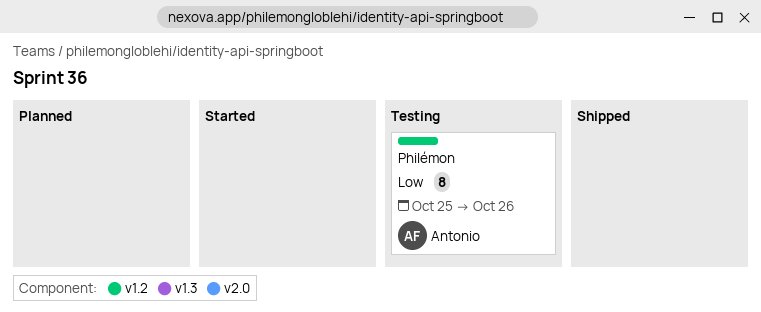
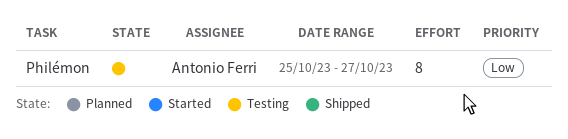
Philémon, due: Oct 26 -> Oct 27

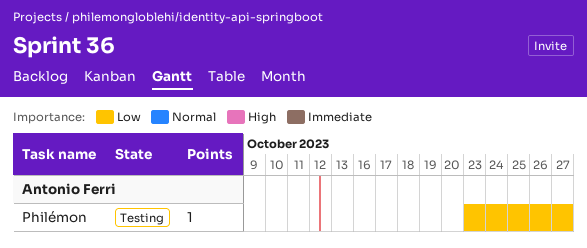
Philémon, estimate: 8 -> 1
Philémon, start: Oct 25 -> Oct 23

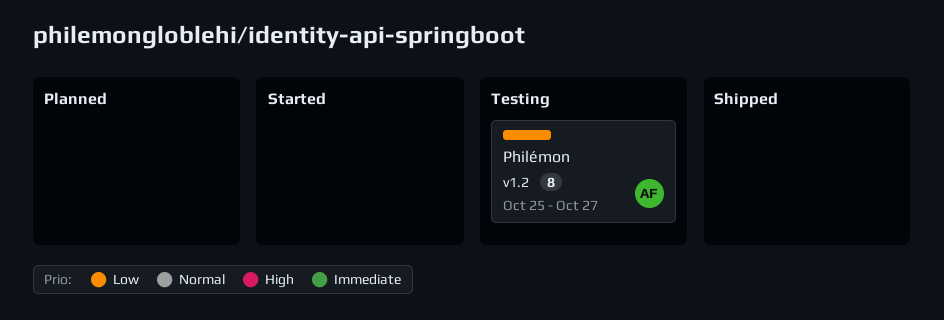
Philémon, estimate: 1 -> 8
Philémon, start: Oct 23 -> Oct 25

